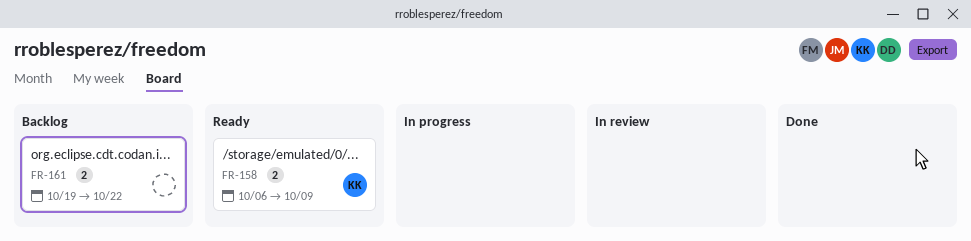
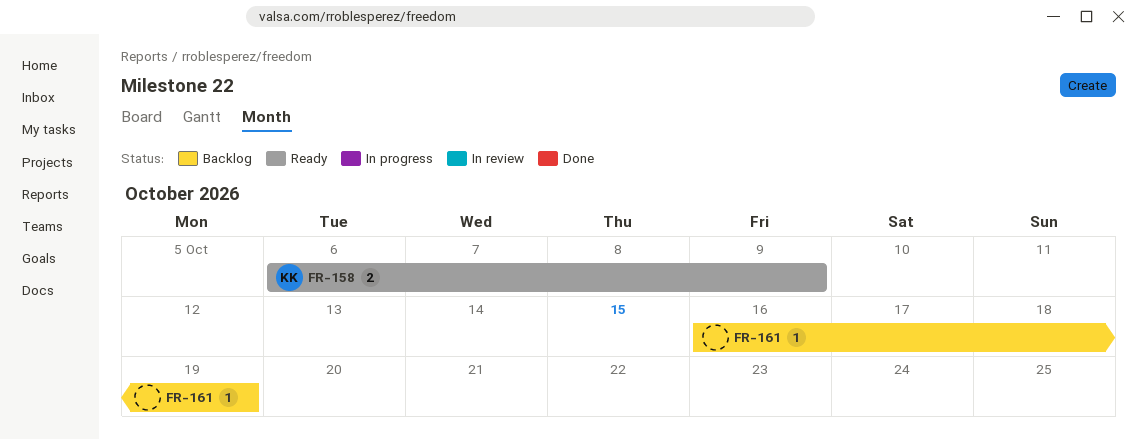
FR-161, estimate: 2 -> 1
FR-161, start: Oct 19 -> Oct 16
FR-161, due: Oct 22 -> Oct 19

